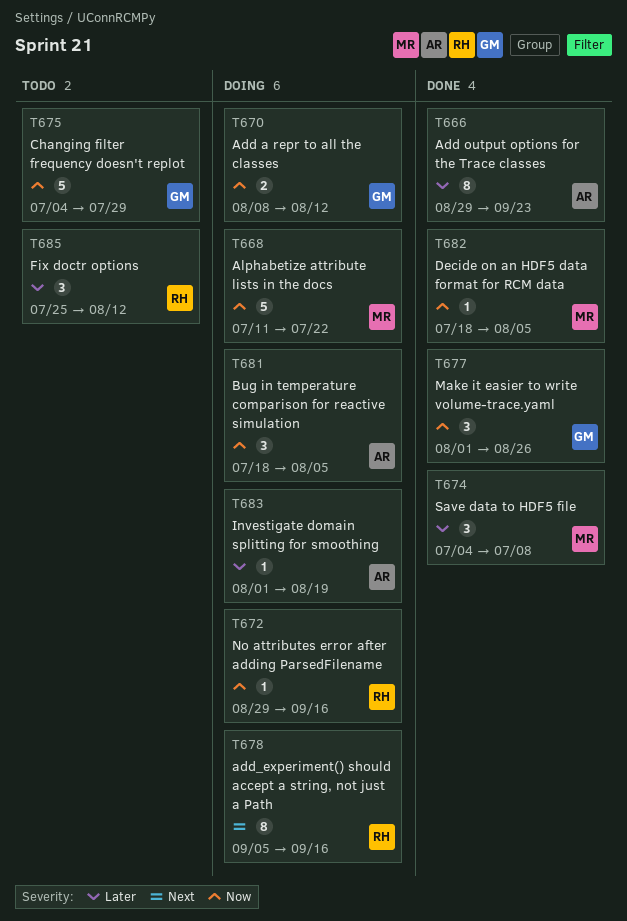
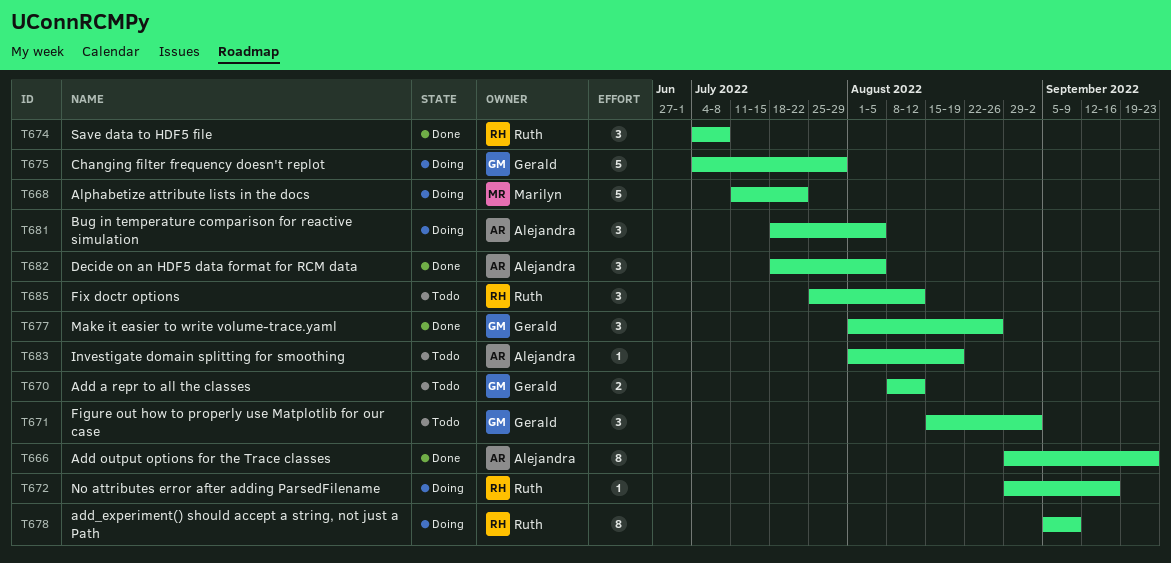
T670, status: Doing -> Todo
T671: none -> present
T674, owner: Marilyn -> Ruth
T675, status: Todo -> Doing
T678, due: Sep 16 -> Sep 9
T682, owner: Marilyn -> Alejandra
T682, estimate: 1 -> 3
T683, status: Doing -> Todo

